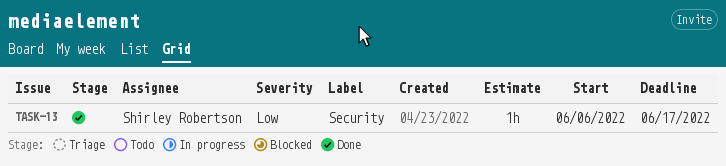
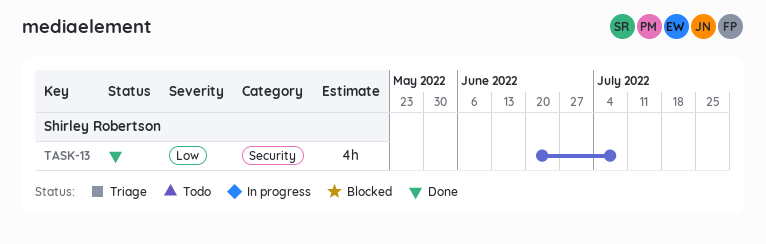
TASK-13, estimate: 1h -> 4h
TASK-13, start: Jun 6 -> Jun 20
TASK-13, due: Jun 17 -> Jul 8

